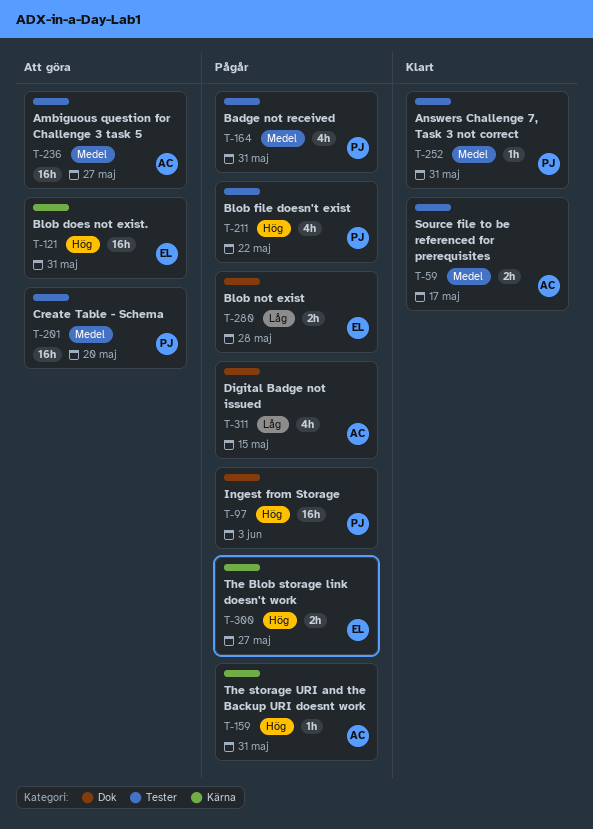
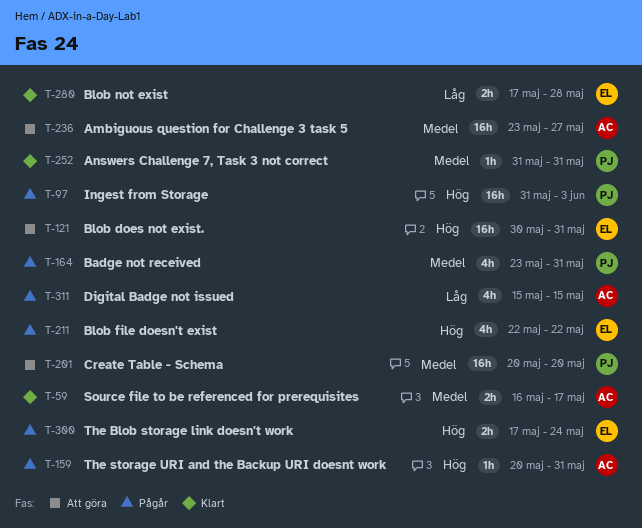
T-211, owner: PJ -> EL
T-280, status: Pågår -> Klart
T-300, due: May 27 -> May 24

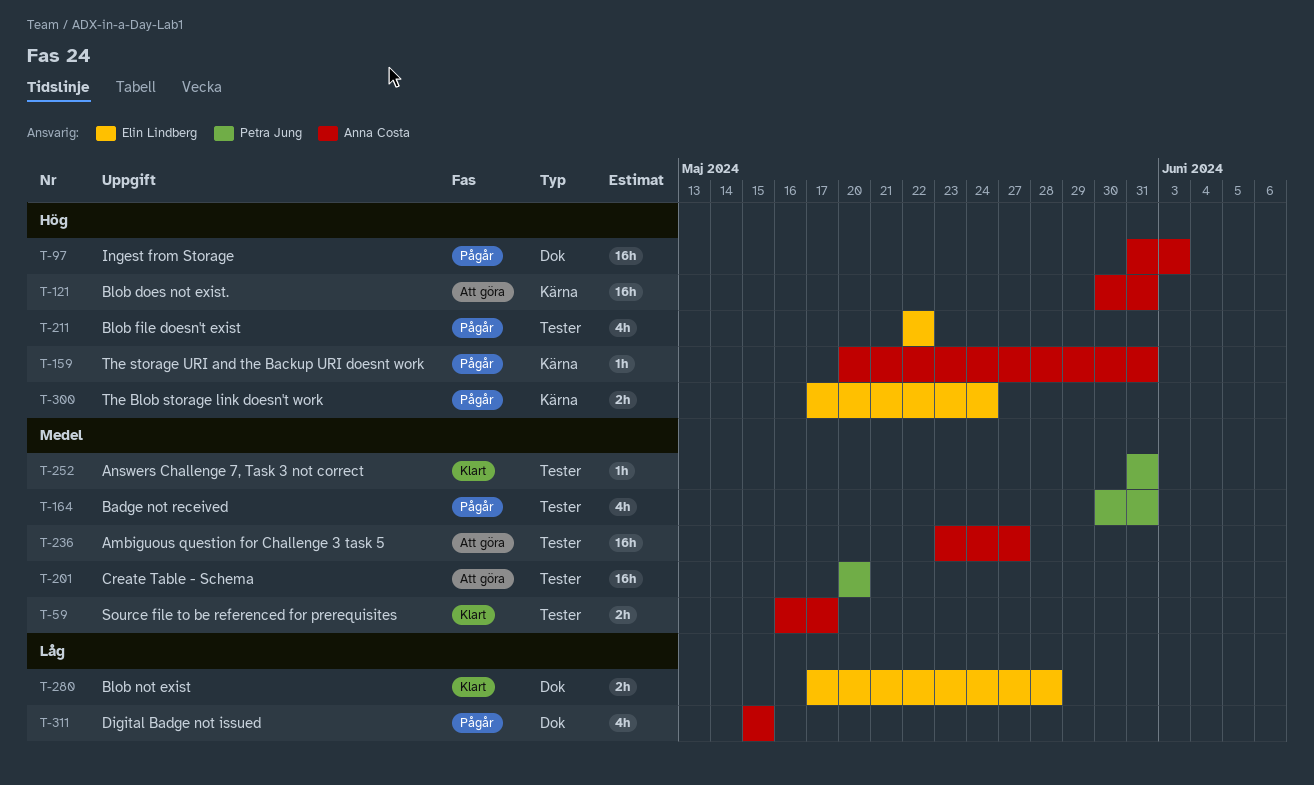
T-97, owner: Petra Jung -> Anna Costa
T-121, owner: Elin Lindberg -> Anna Costa
T-164, start: May 23 -> May 30

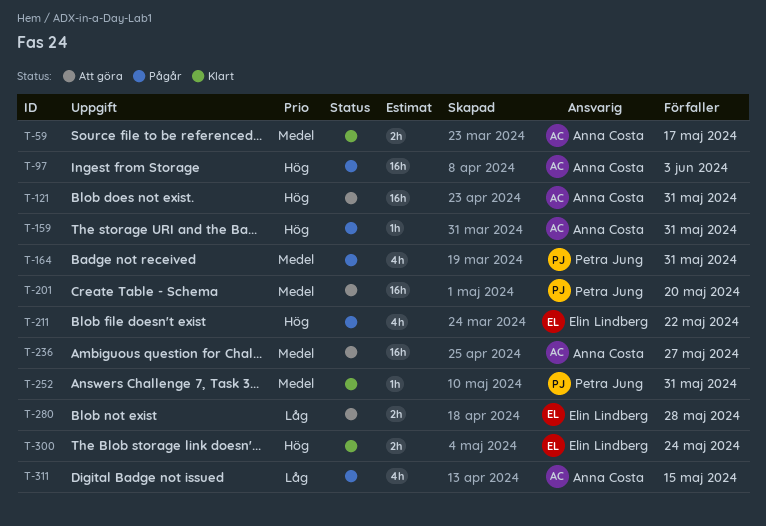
T-280, status: Klart -> Att göra
T-300, status: Pågår -> Klart

